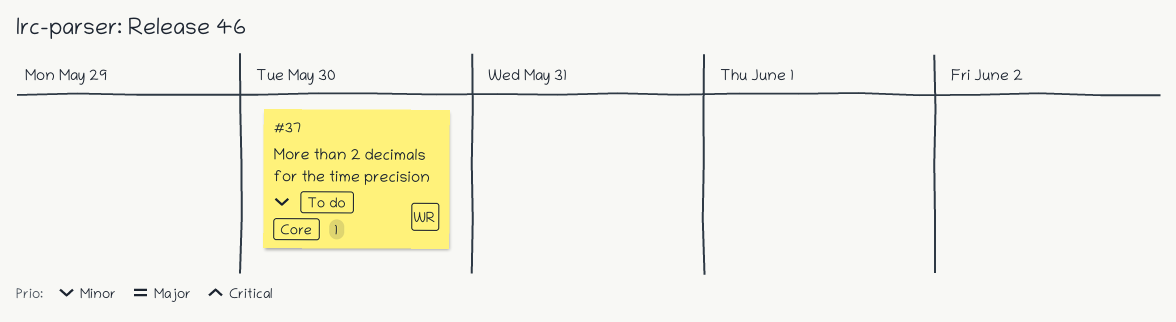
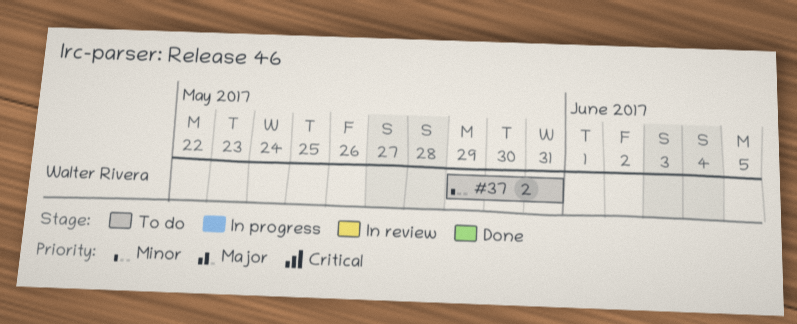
#37, estimate: 1 -> 2
#37, due: May 30 -> May 31

